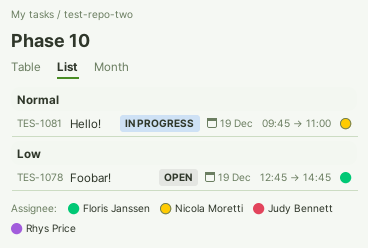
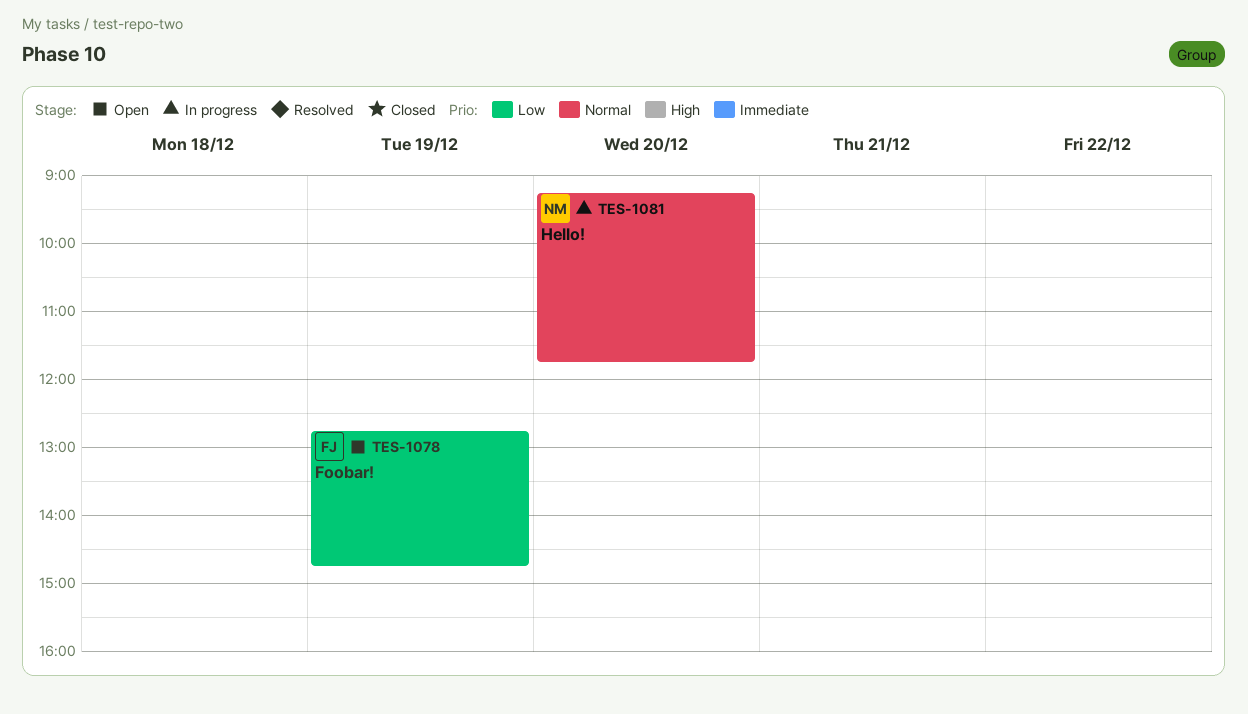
TES-1081, day: Dec 19 -> Dec 20
TES-1081, begins: 09:45 -> 09:15
TES-1081, ends: 11:00 -> 11:45

